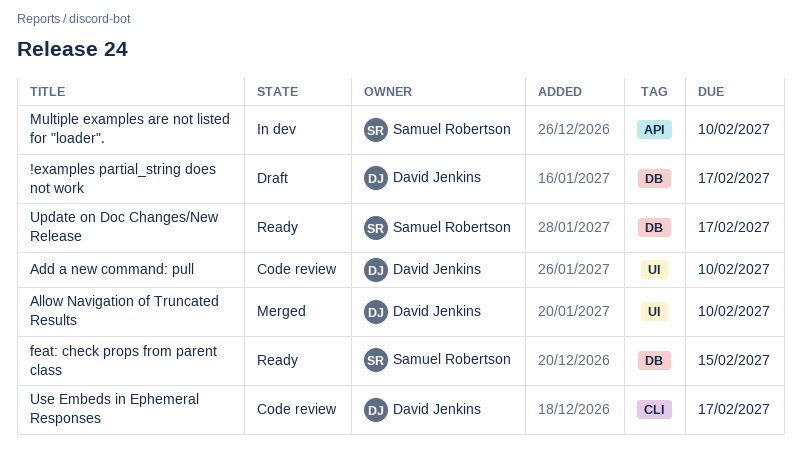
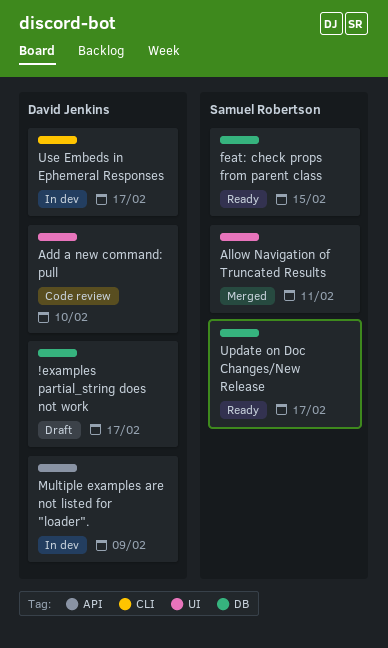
Allow Navigation of Truncated Results, owner: David Jenkins -> Samuel Robertson
Allow Navigation of Truncated Results, due: Feb 10 -> Feb 11
Multiple examples are not listed for "loader"., owner: Samuel Robertson -> David Jenkins
Multiple examples are not listed for "loader"., due: Feb 10 -> Feb 9
Use Embeds in Ephemeral Responses, status: Code review -> In dev

